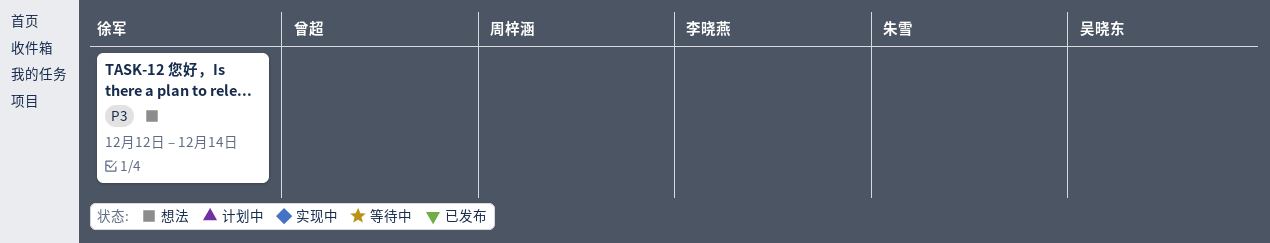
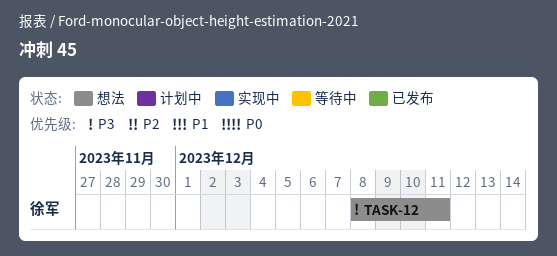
TASK-12, start: Dec 12 -> Dec 8
TASK-12, due: Dec 14 -> Dec 11

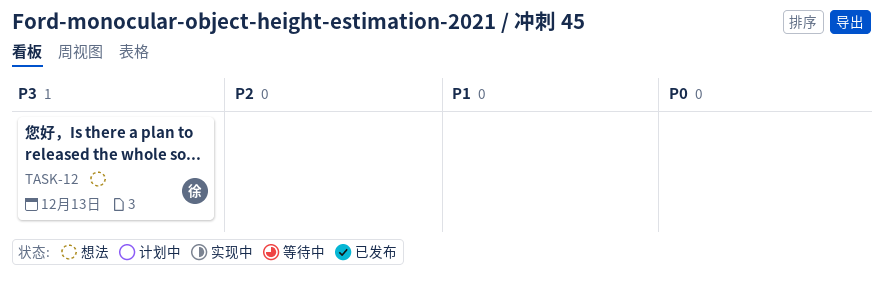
TASK-12, due: Dec 11 -> Dec 13

